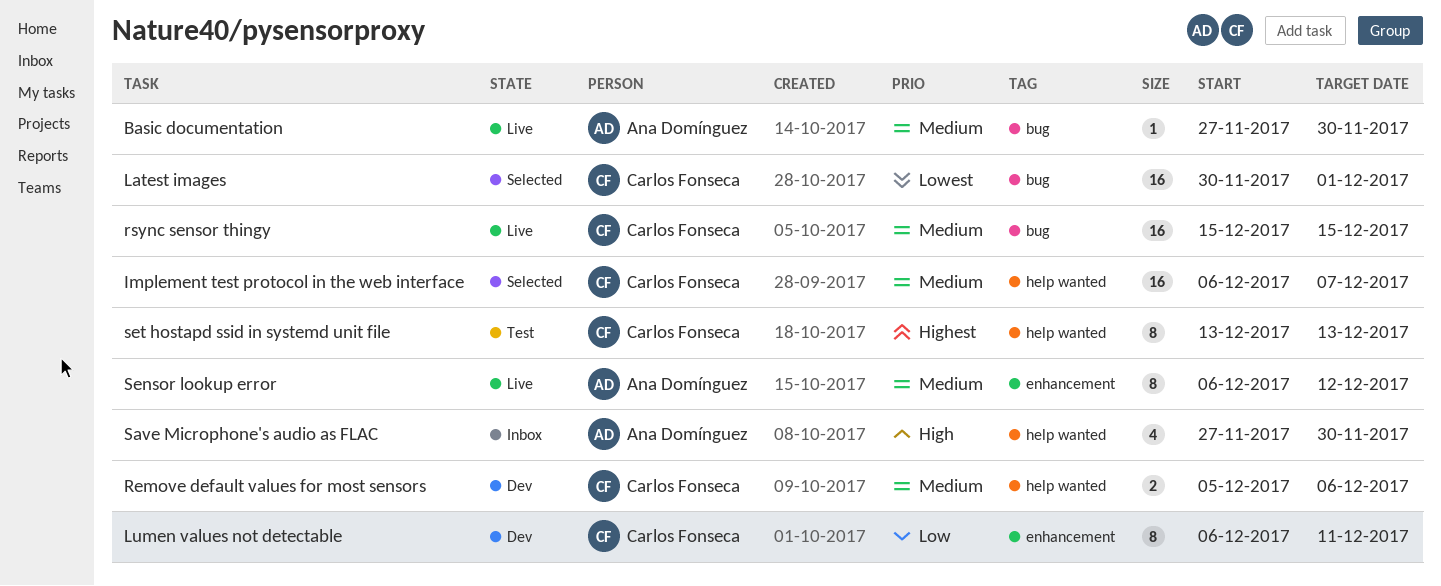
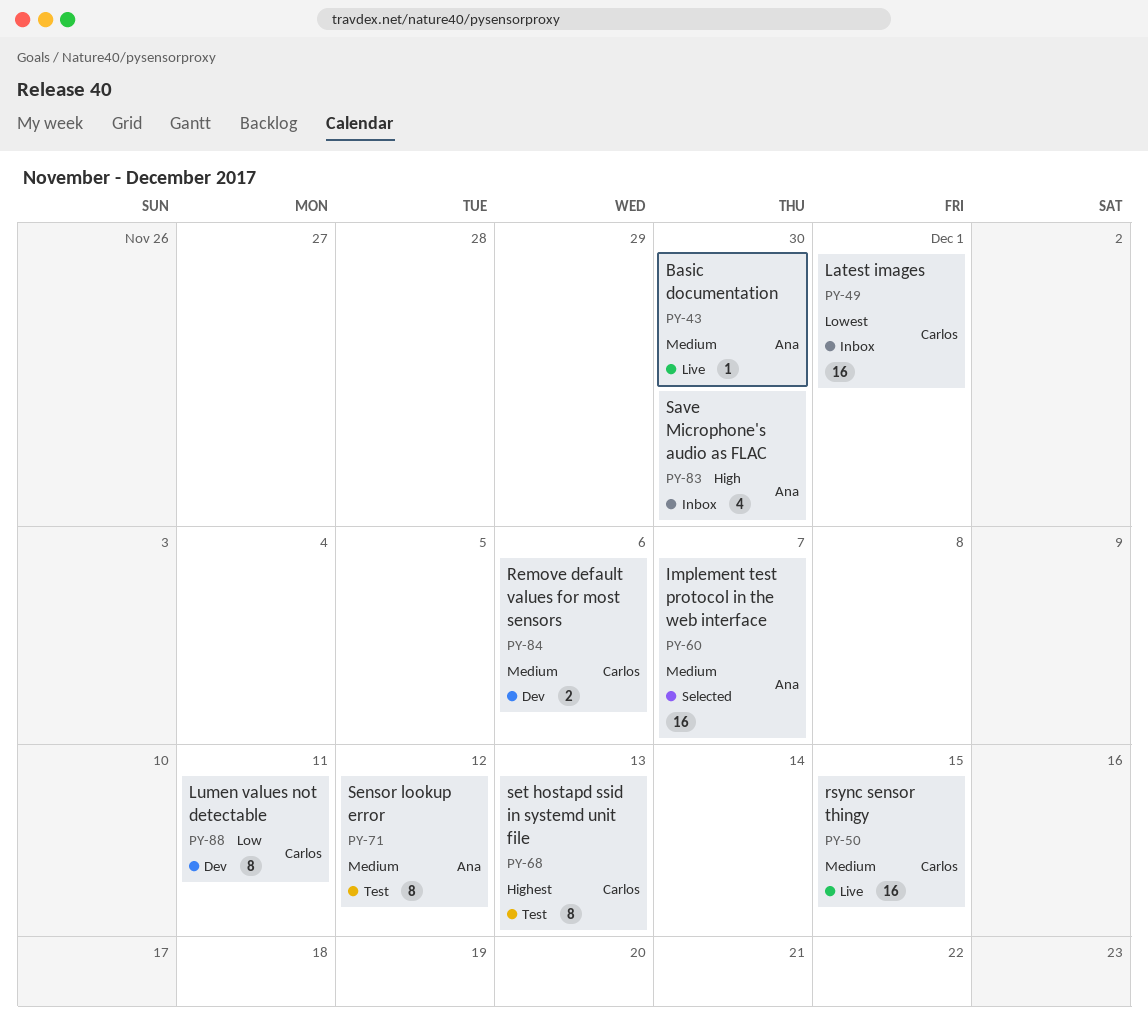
Implement test protocol in the web interface, owner: Carlos Fonseca -> Ana Domínguez
Latest images, status: Selected -> Inbox
Sensor lookup error, status: Live -> Test

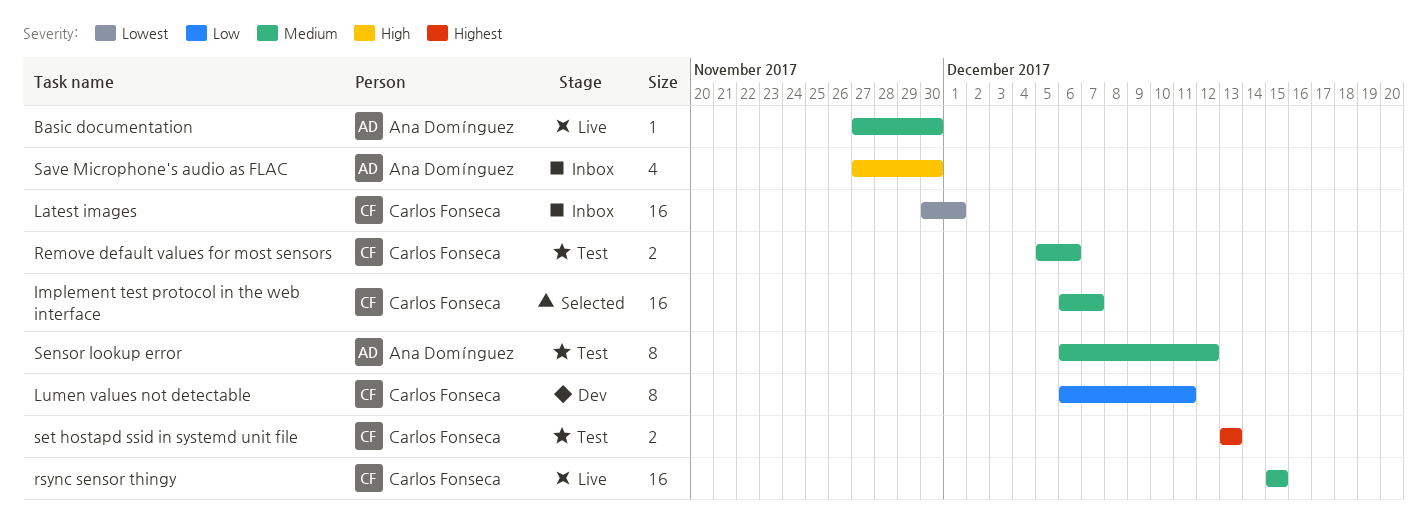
Implement test protocol in the web interface, owner: Ana Domínguez -> Carlos Fonseca
Remove default values for most sensors, status: Dev -> Test
set hostapd ssid in systemd unit file, estimate: 8 -> 2

